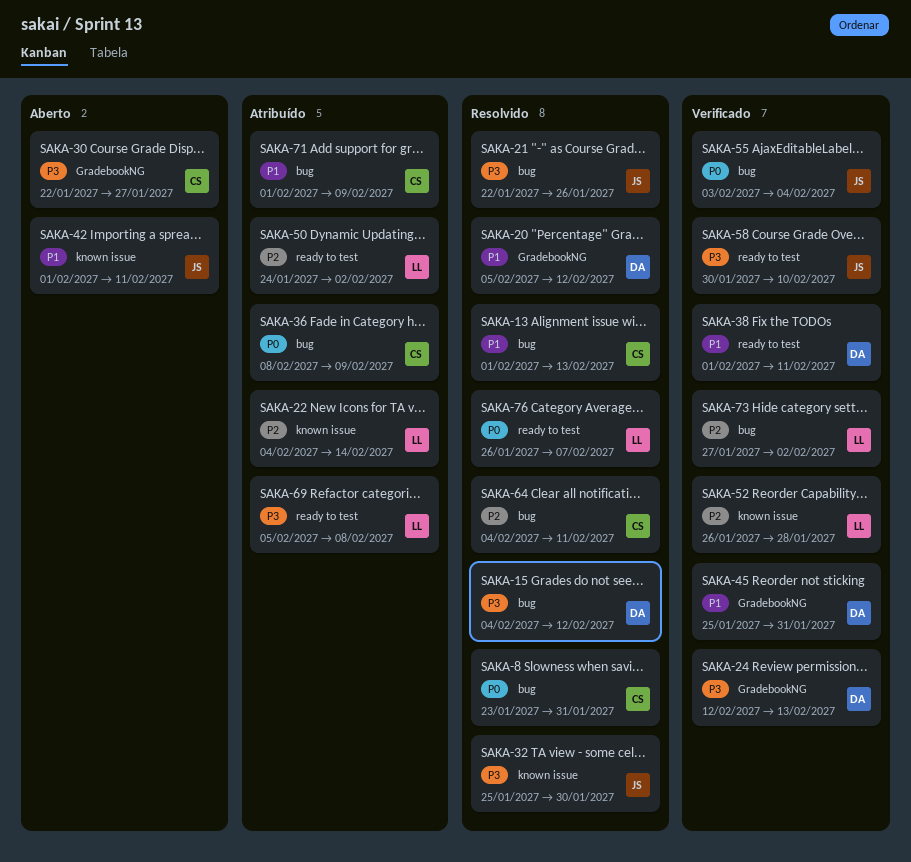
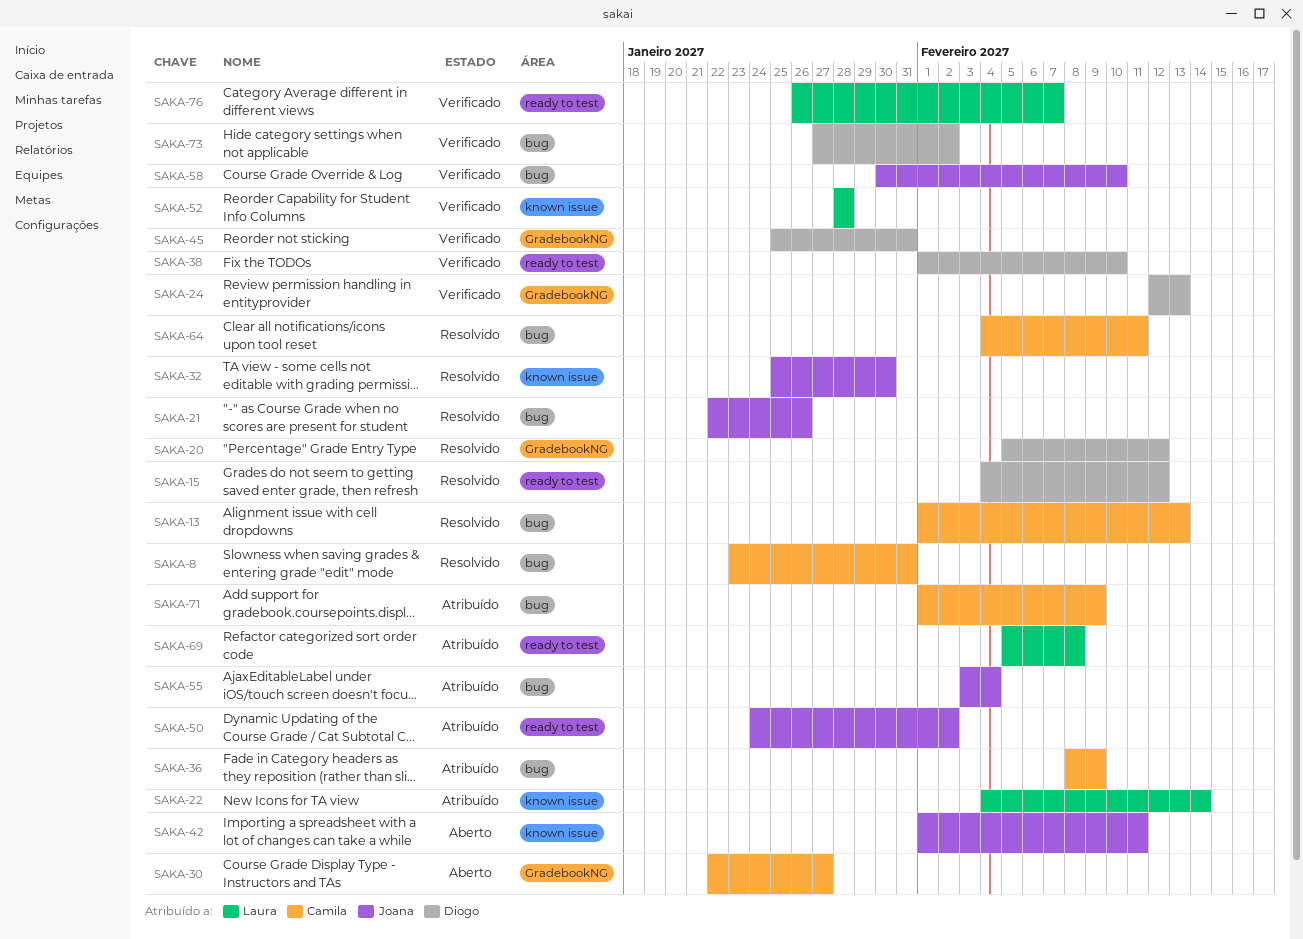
SAKA-15, label: bug -> ready to test
SAKA-38, due: Feb 11 -> Feb 10
SAKA-50, owner: Laura -> Joana
SAKA-52, start: Jan 26 -> Jan 28
SAKA-55, status: Verificado -> Atribuído
SAKA-58, label: ready to test -> bug
SAKA-73, owner: Laura -> Diogo
SAKA-76, status: Resolvido -> Verificado

